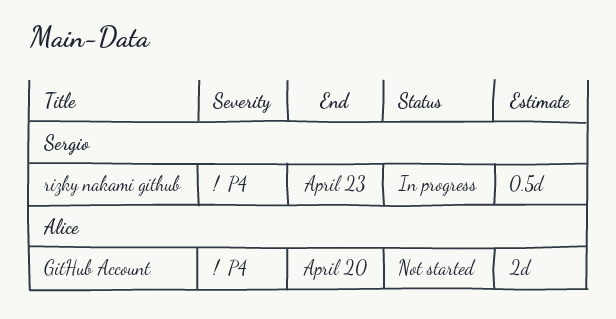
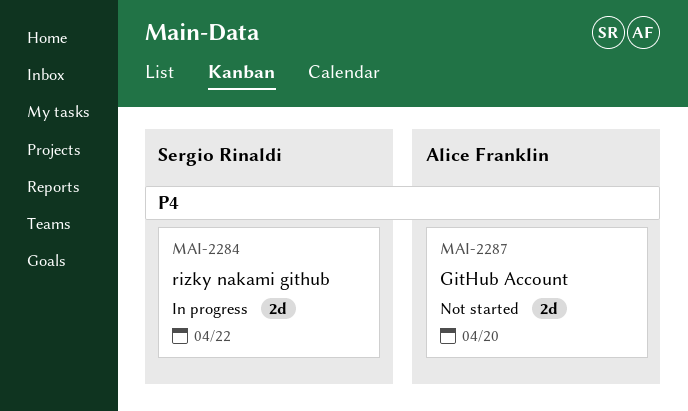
rizky nakami github, estimate: 0.5d -> 2d
rizky nakami github, due: Apr 23 -> Apr 22

